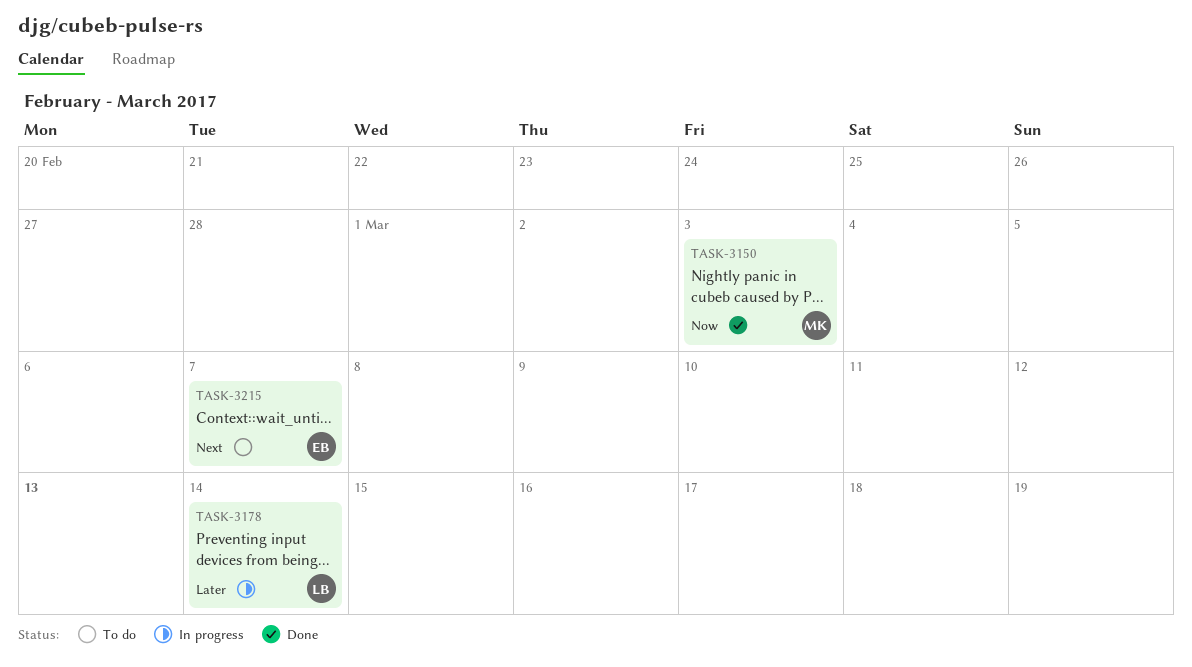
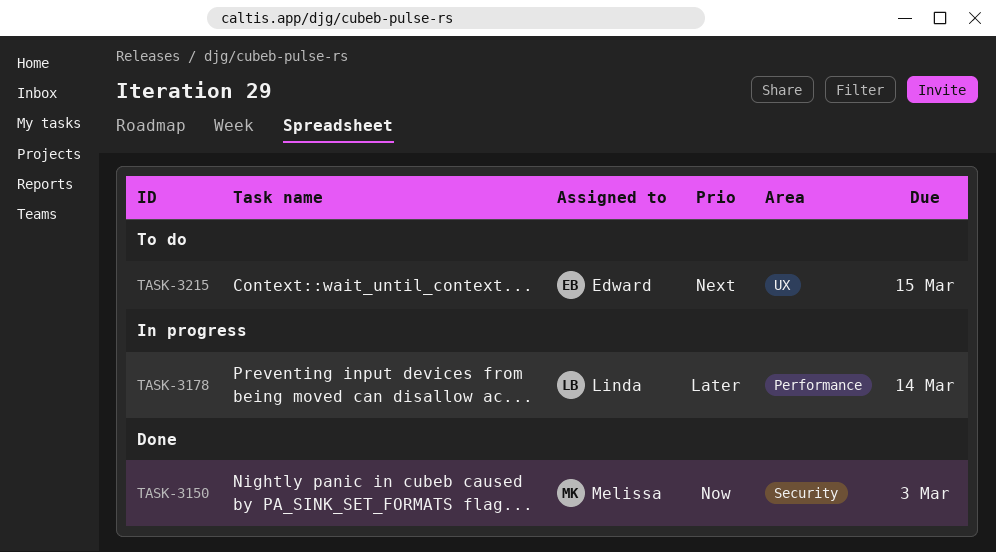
TASK-3215, due: Mar 7 -> Mar 15

